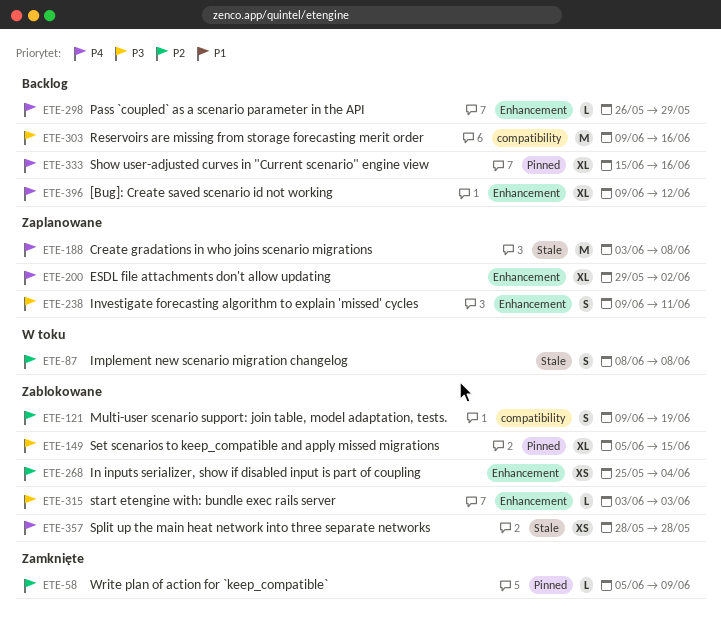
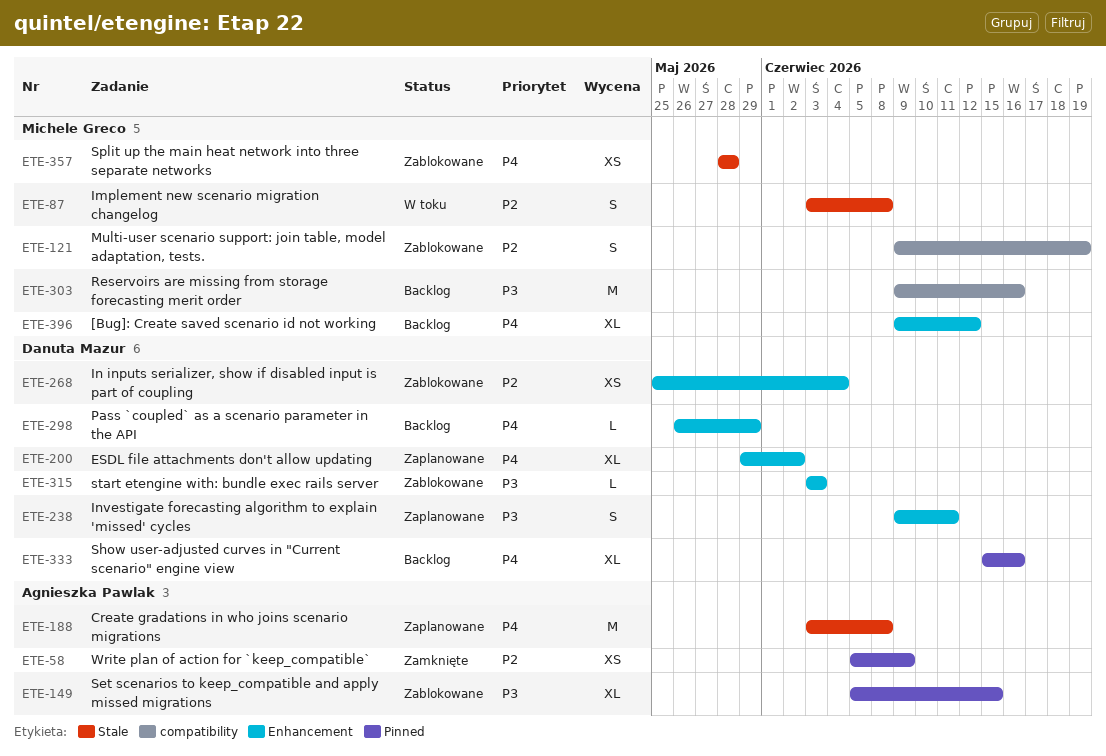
ETE-58, estimate: L -> XS
ETE-87, start: Jun 8 -> Jun 3

